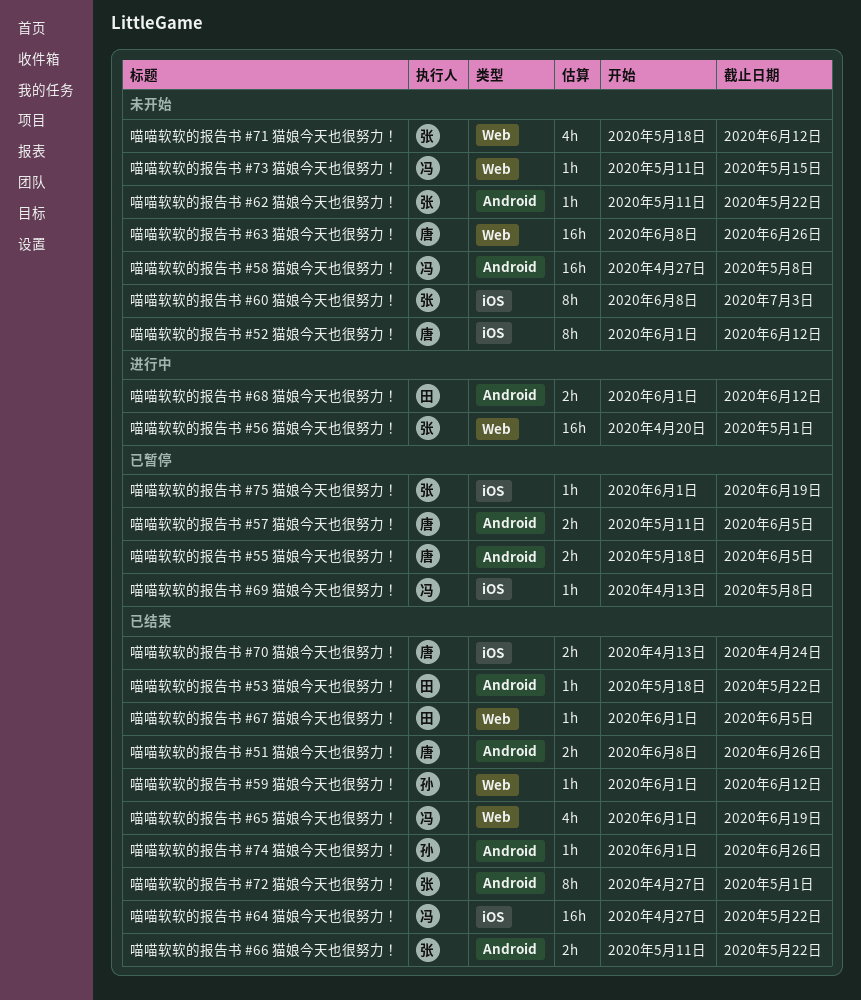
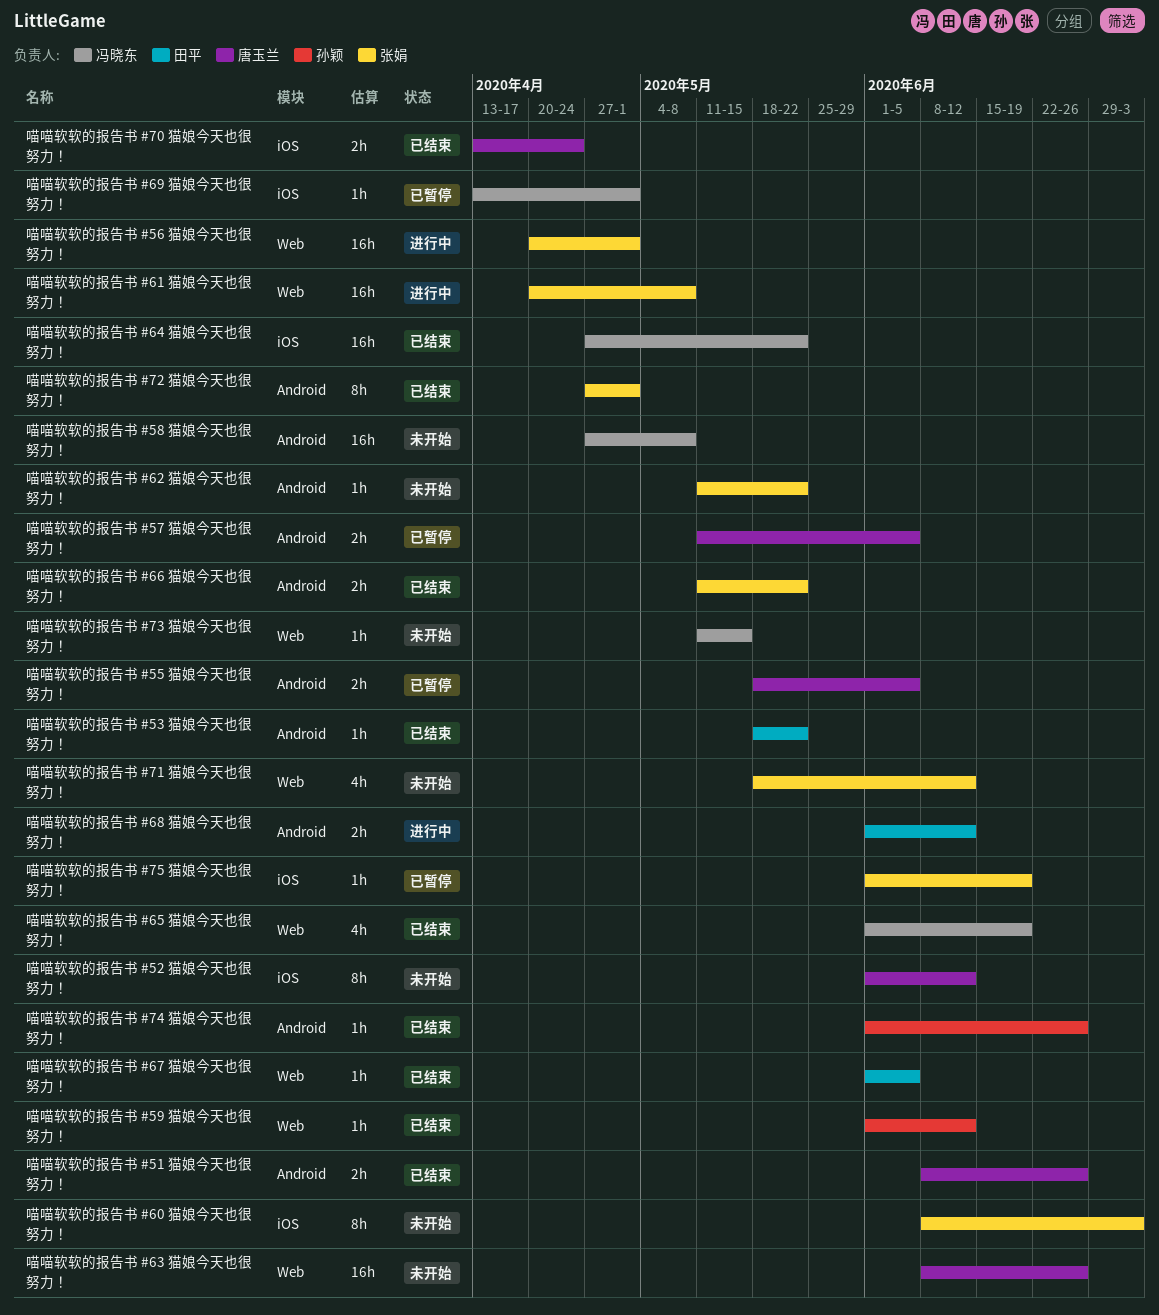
喵喵软软的报告书 #61 猫娘今天也很努力！: none -> present
喵喵软软的报告书 #69 猫娘今天也很努力！, due: May 8 -> May 1

